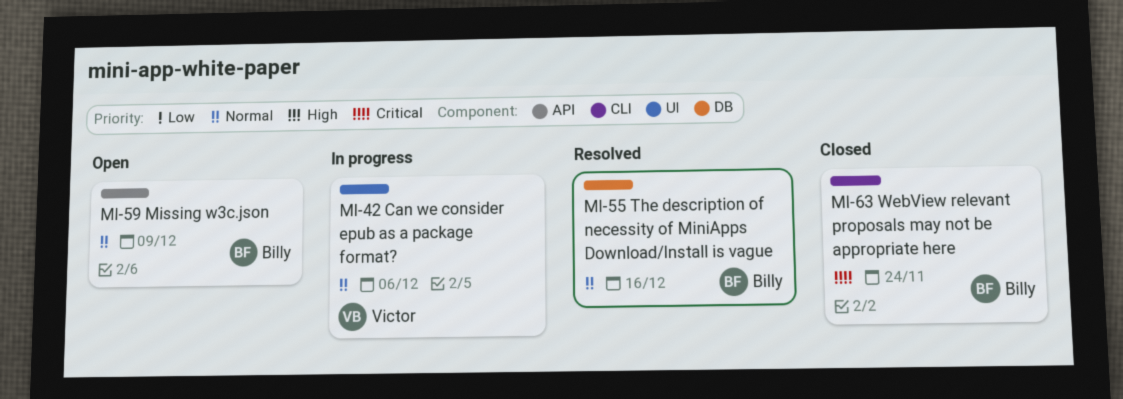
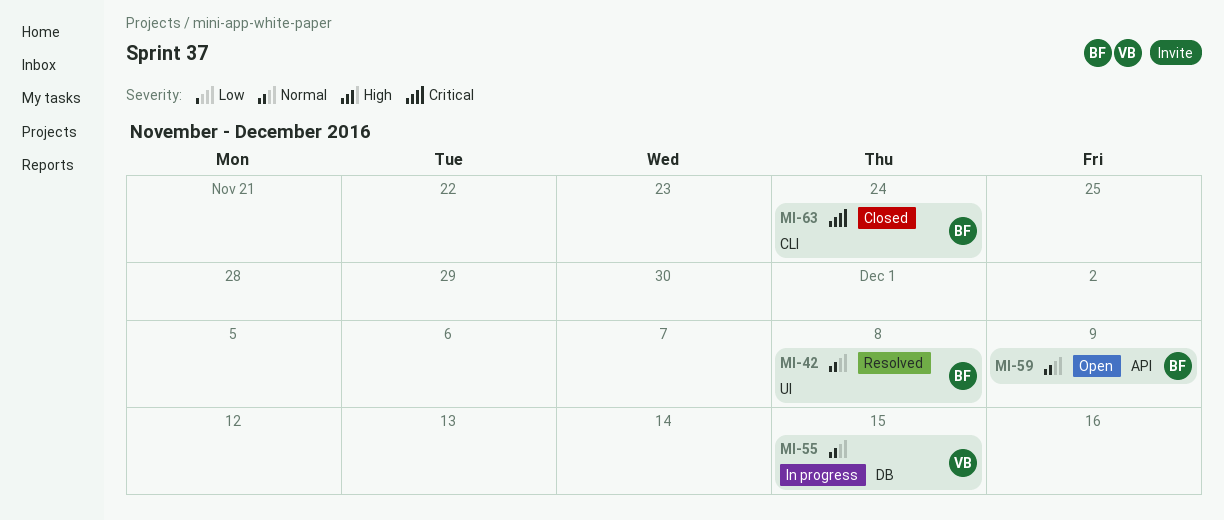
MI-42, status: In progress -> Resolved
MI-42, owner: Victor -> Billy
MI-42, due: Dec 6 -> Dec 8
MI-55, status: Resolved -> In progress
MI-55, owner: Billy -> Victor
MI-55, due: Dec 16 -> Dec 15

